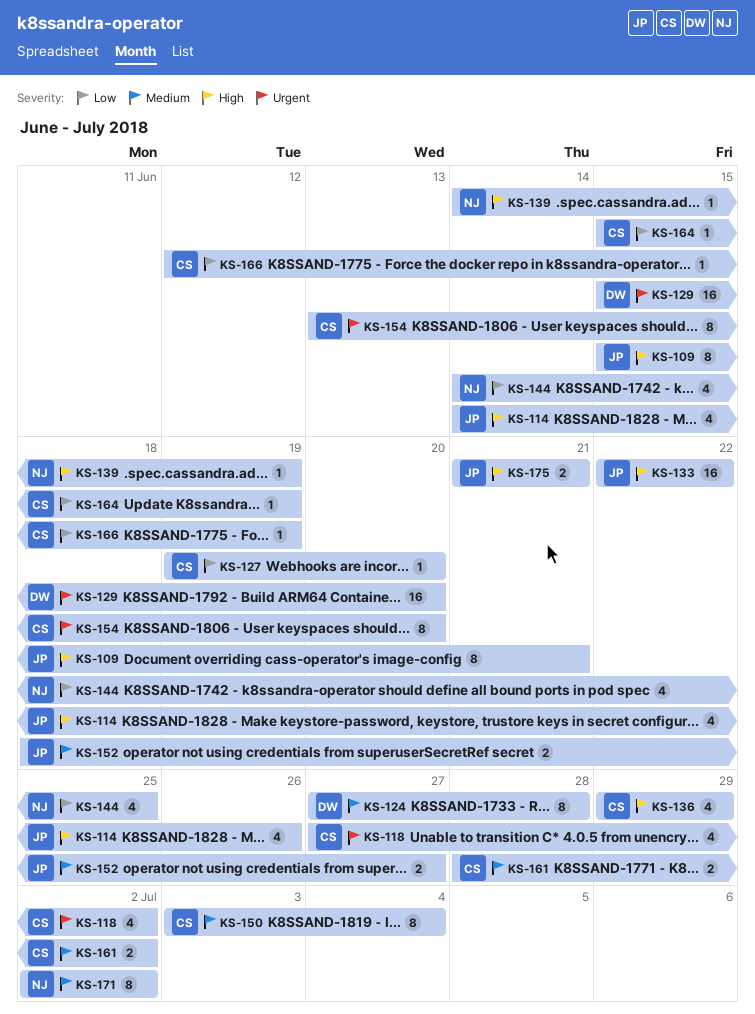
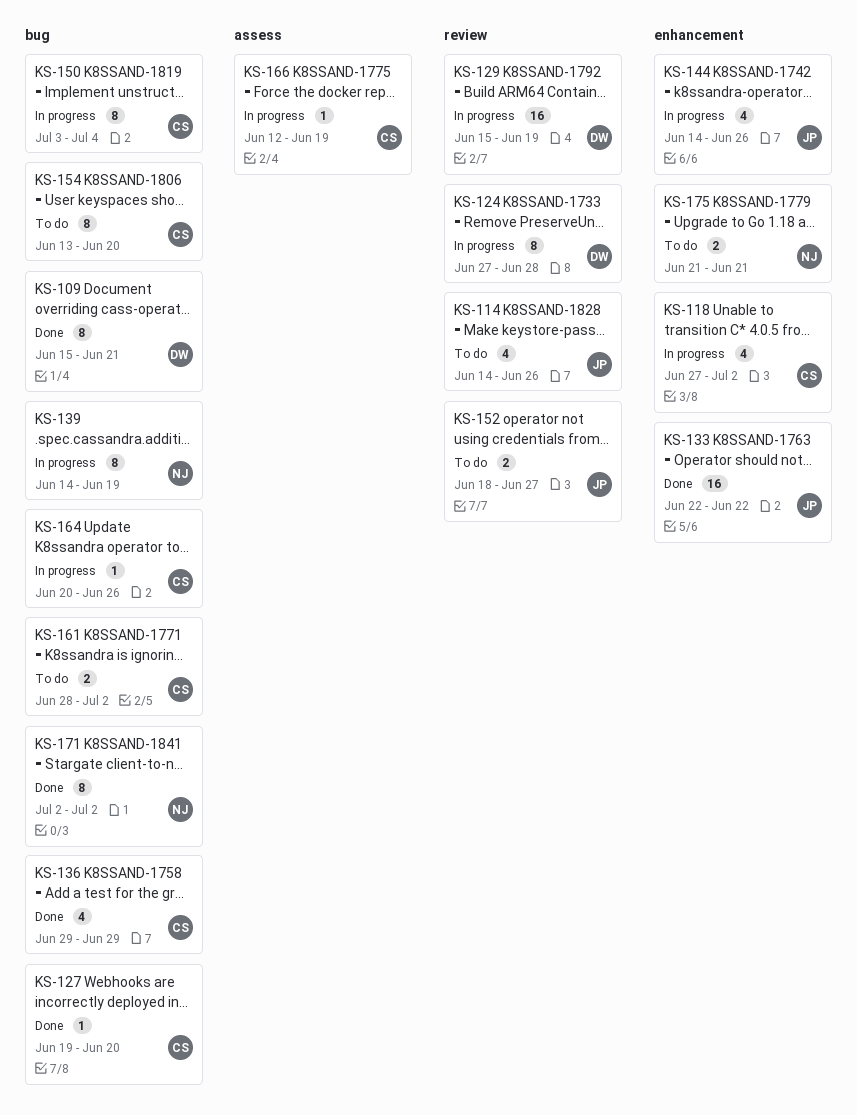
KS-109, owner: JP -> DW
KS-129, due: Jun 20 -> Jun 19
KS-139, estimate: 1 -> 8
KS-144, owner: NJ -> JP
KS-144, due: Jun 25 -> Jun 26
KS-164, start: Jun 15 -> Jun 20
KS-164, due: Jun 19 -> Jun 26
KS-175, owner: JP -> NJ

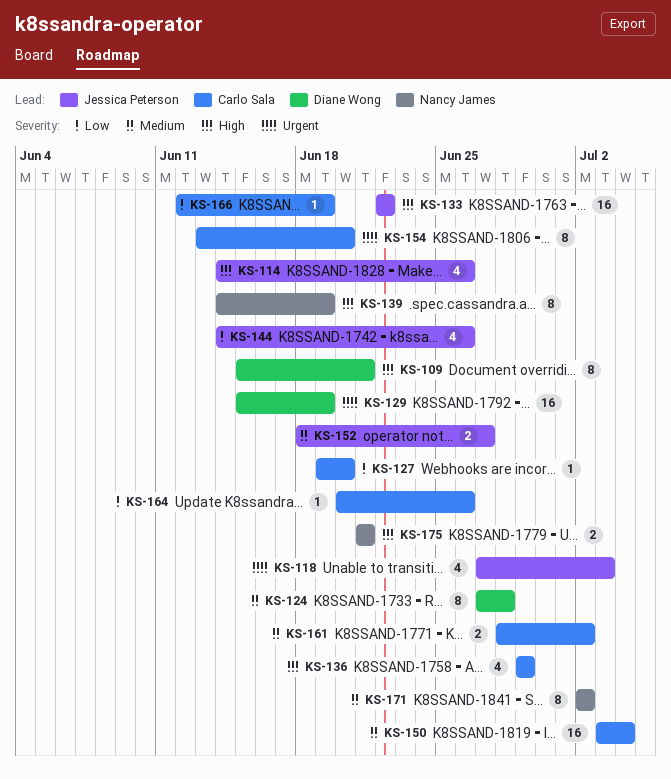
KS-118, owner: Carlo Sala -> Jessica Peterson
KS-118, due: Jul 2 -> Jul 3
KS-150, estimate: 8 -> 16

